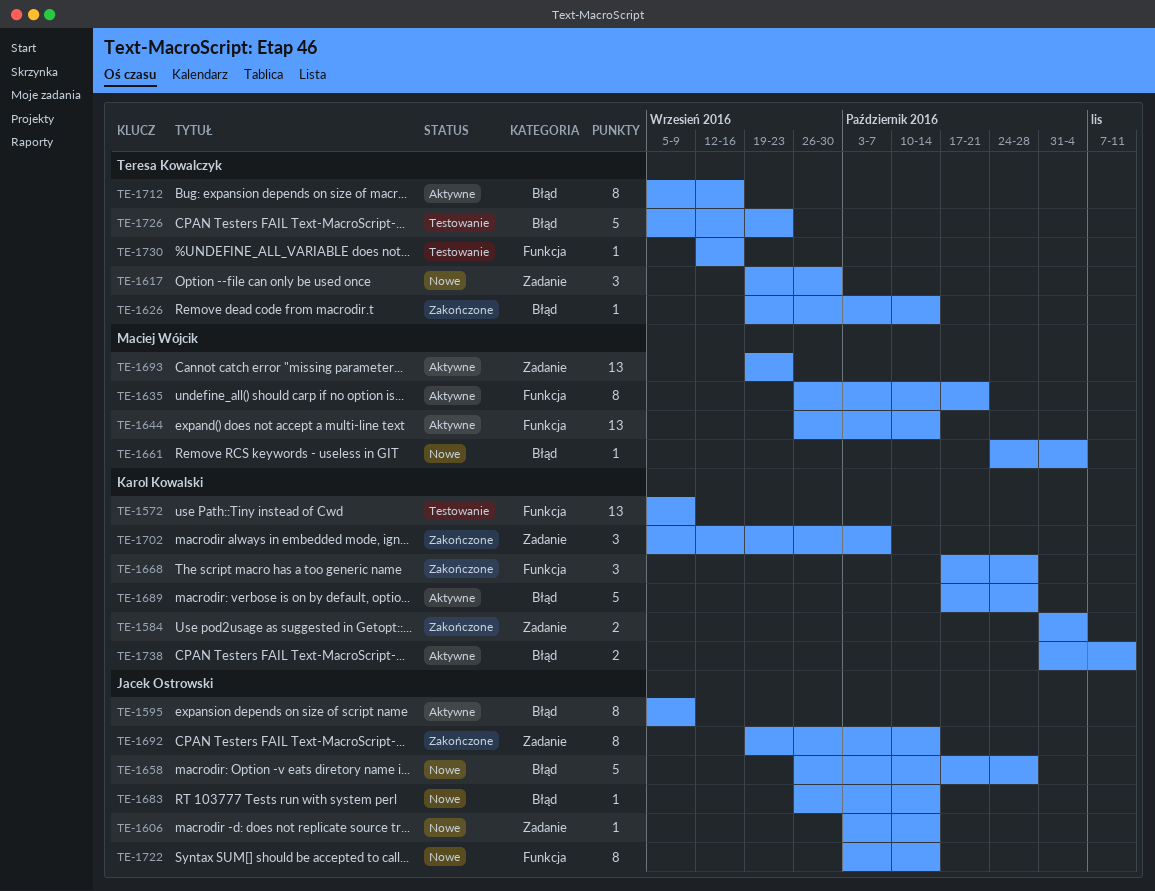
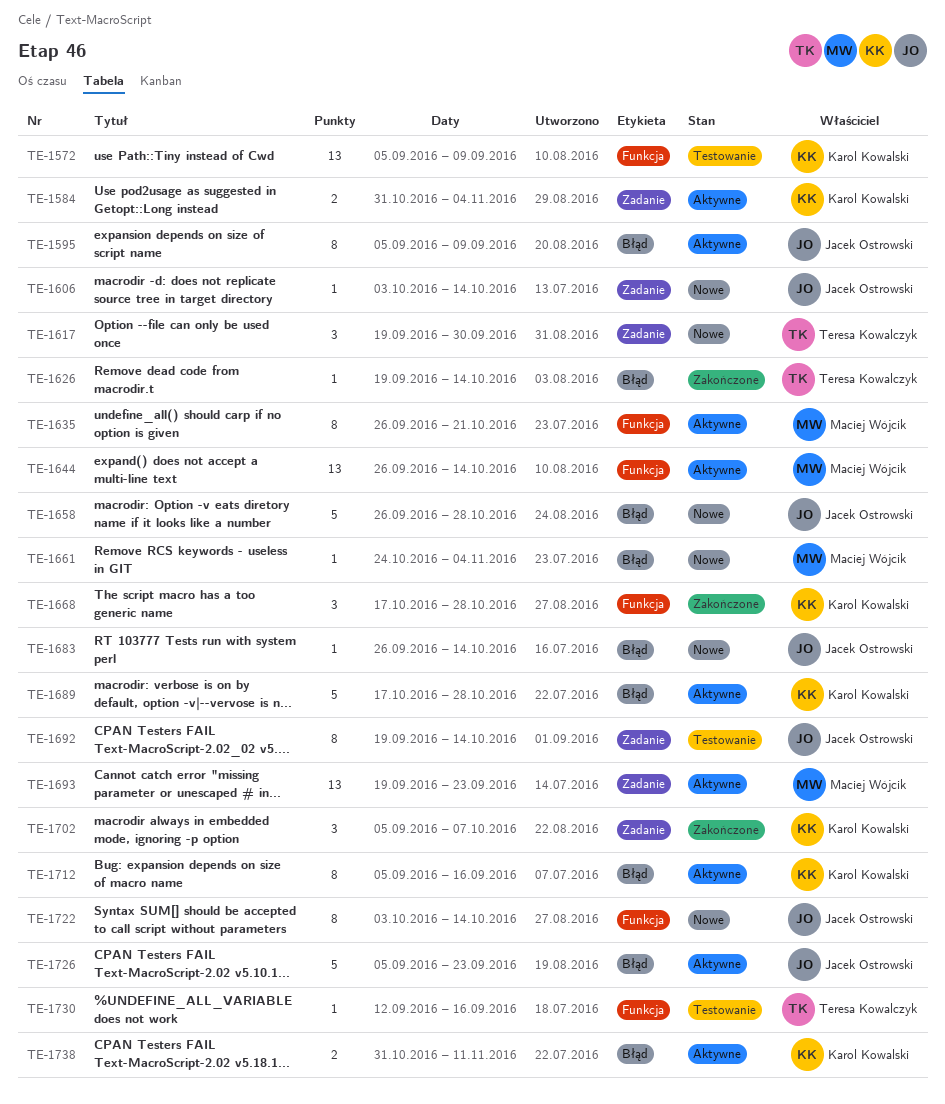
TE-1584, status: Zakończone -> Aktywne
TE-1692, status: Zakończone -> Testowanie
TE-1712, owner: Teresa Kowalczyk -> Karol Kowalski
TE-1726, status: Testowanie -> Aktywne
TE-1726, owner: Teresa Kowalczyk -> Jacek Ostrowski

